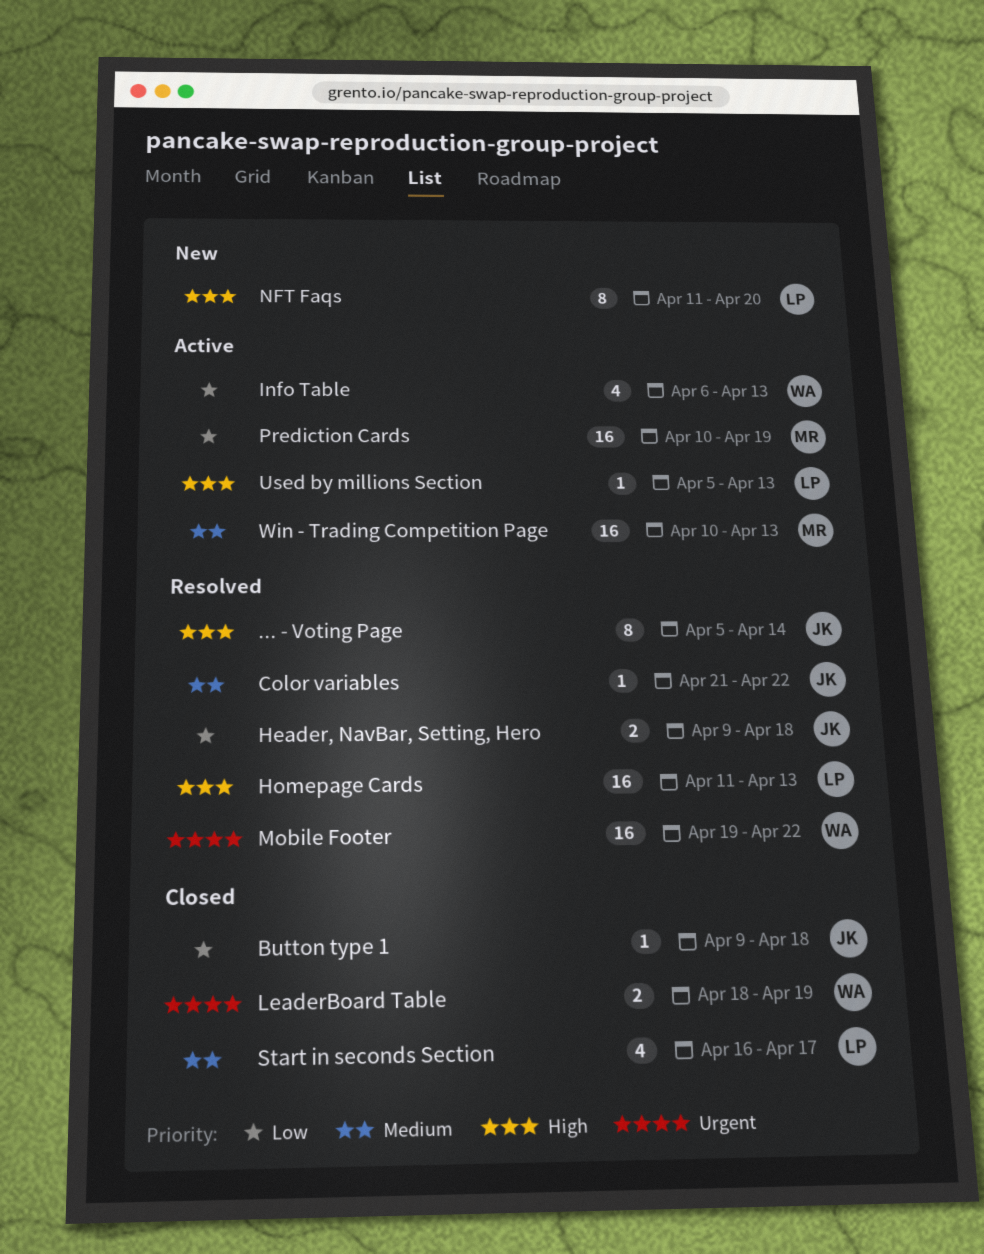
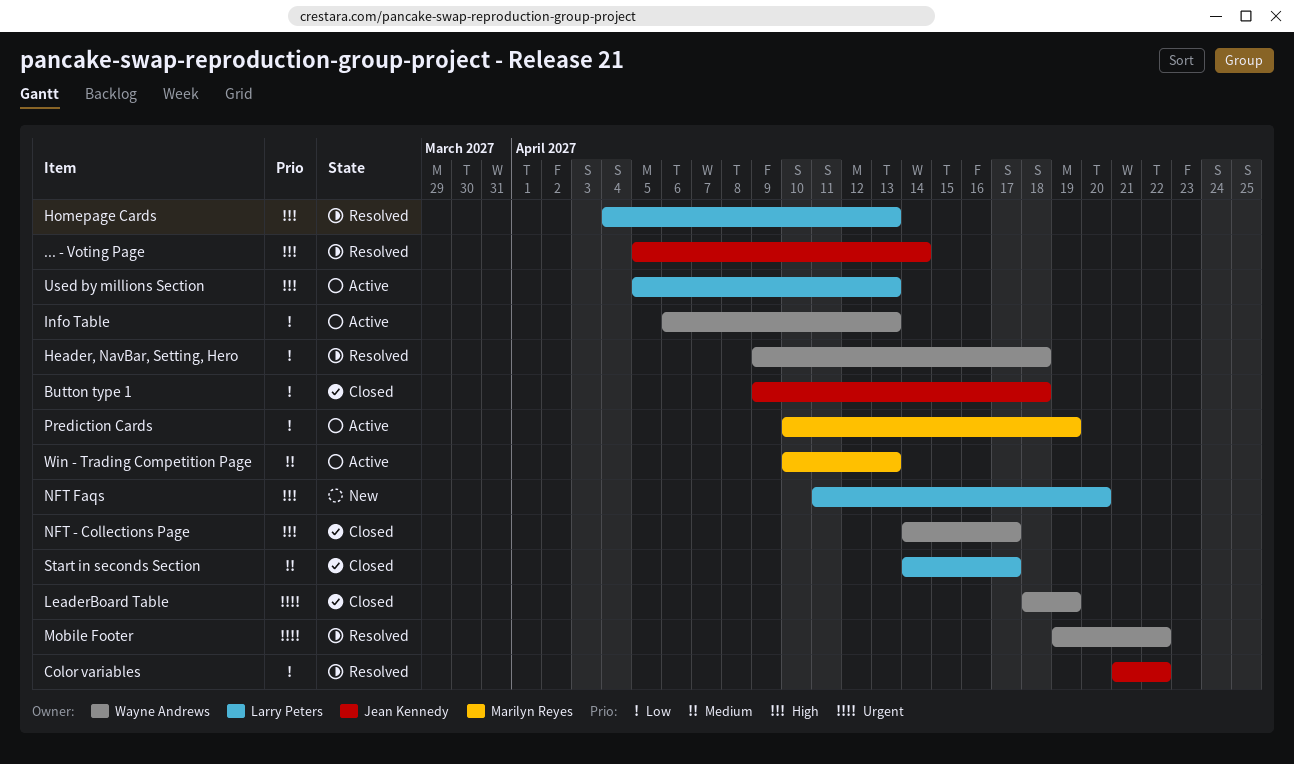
Color variables, priority: Medium -> Low
Header, NavBar, Setting, Hero, owner: Jean Kennedy -> Wayne Andrews
Homepage Cards, start: Apr 11 -> Apr 4
NFT - Collections Page: none -> present
Start in seconds Section, start: Apr 16 -> Apr 14

